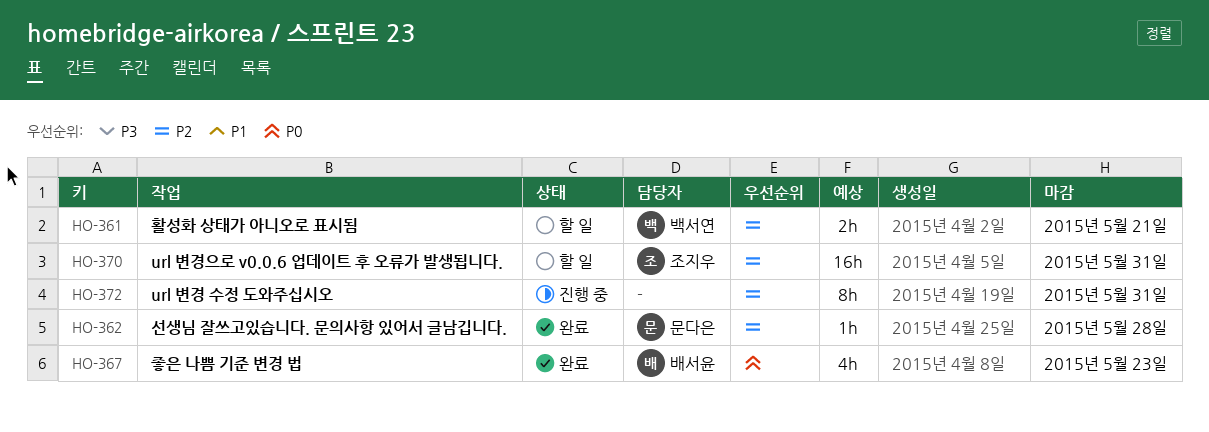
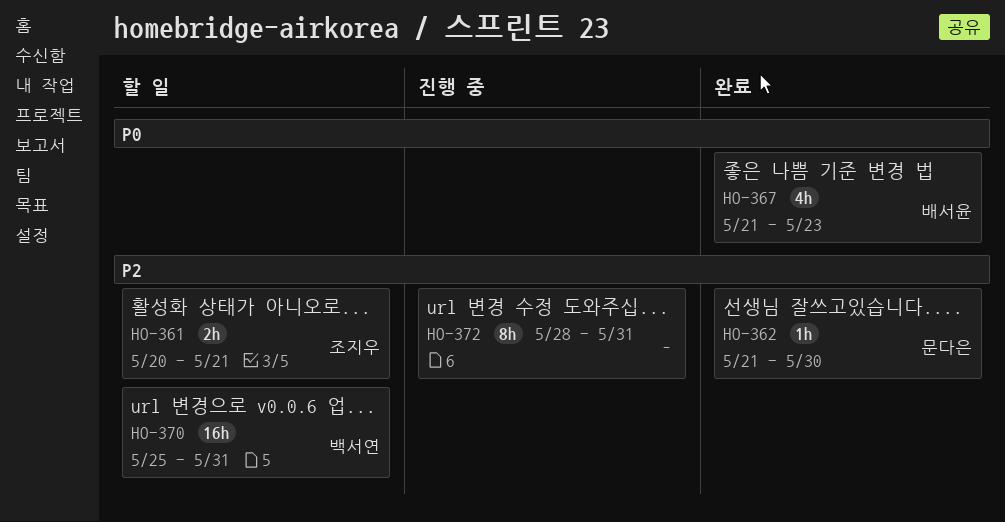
HO-361, owner: 백서연 -> 조지우
HO-362, due: May 28 -> May 30
HO-370, owner: 조지우 -> 백서연

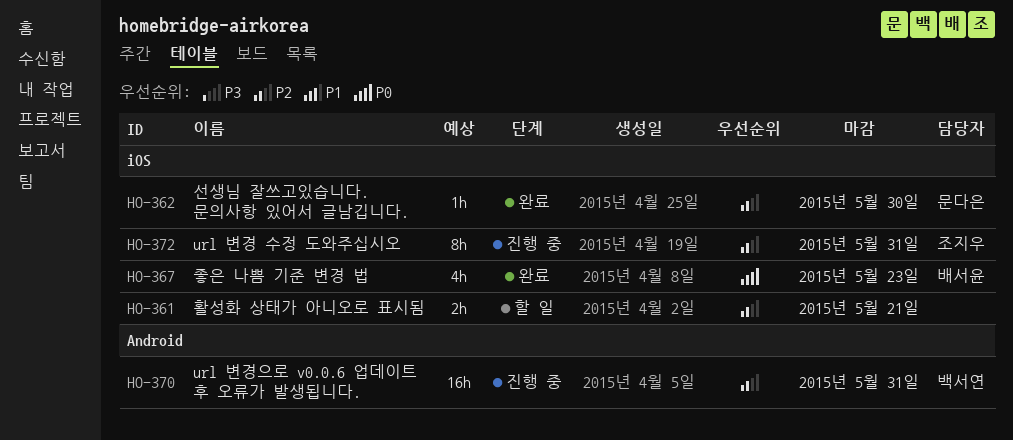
HO-361, owner: 조지우 -> none
HO-370, status: 할 일 -> 진행 중
HO-372, owner: none -> 조지우

